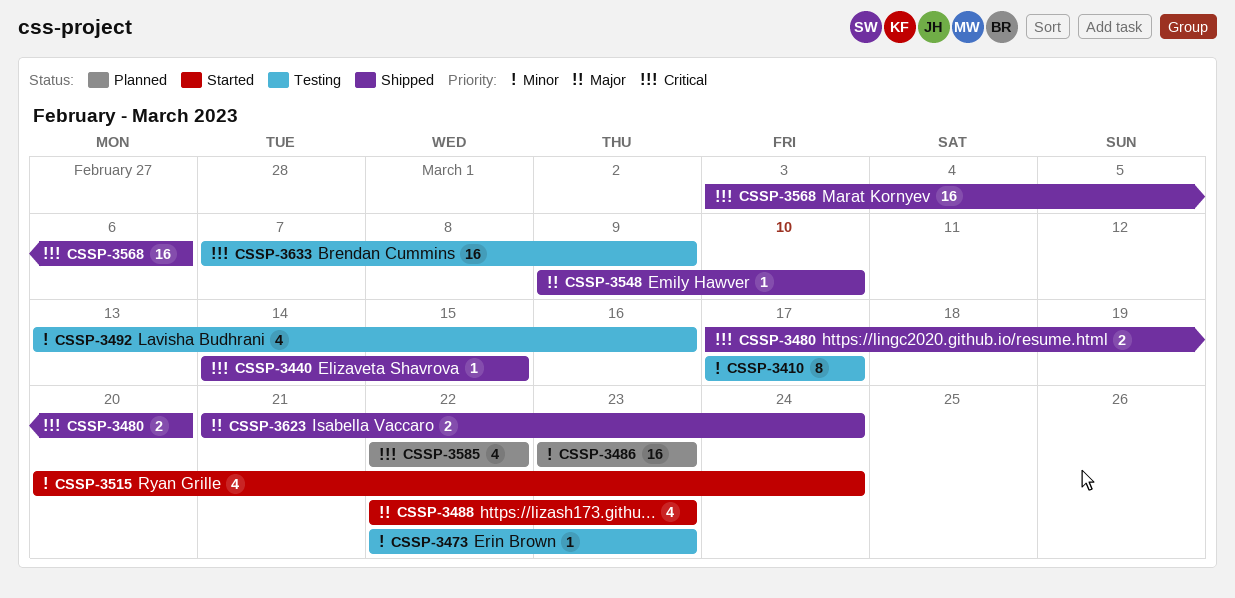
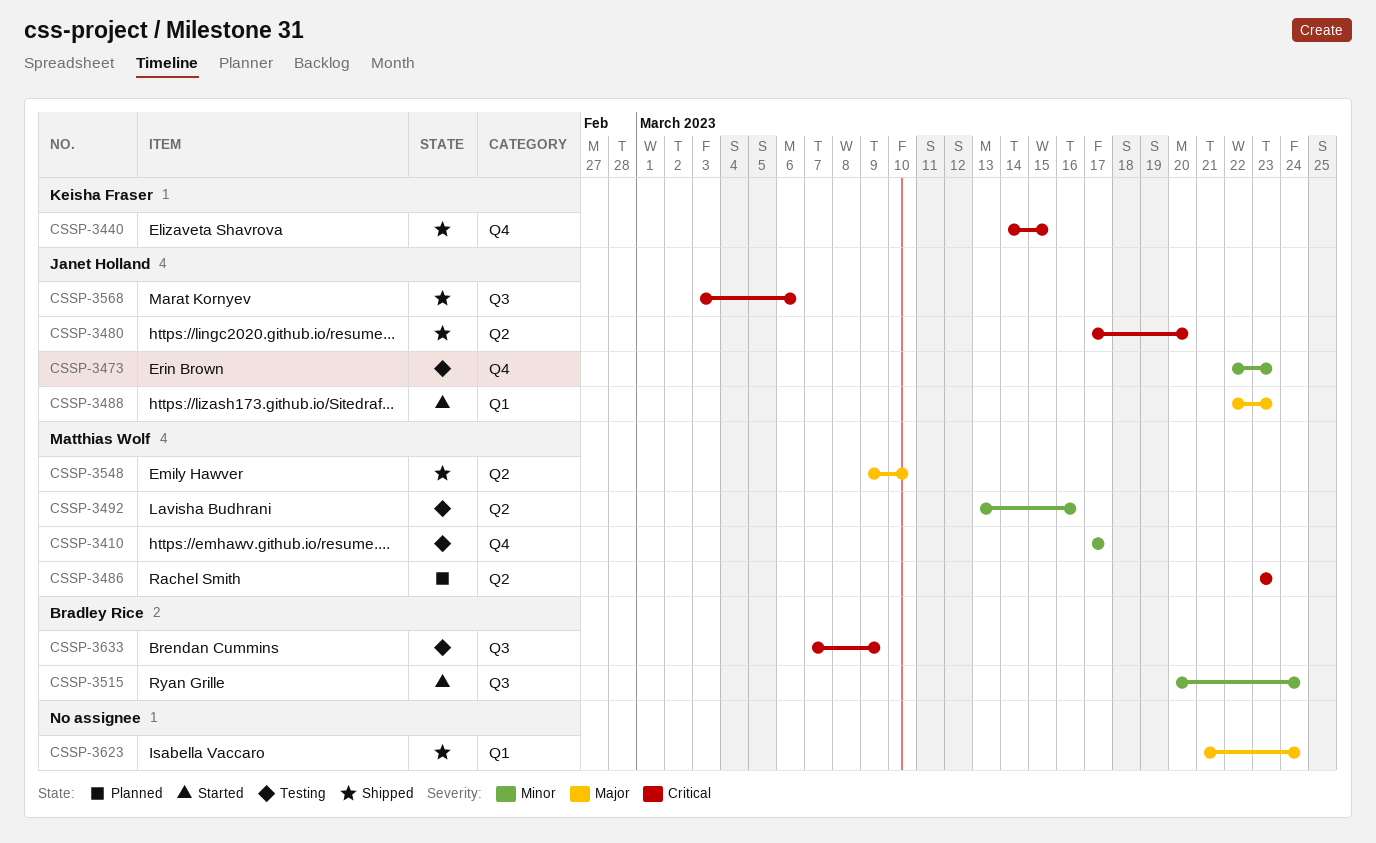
CSSP-3486, priority: Minor -> Critical
CSSP-3585: present -> none

